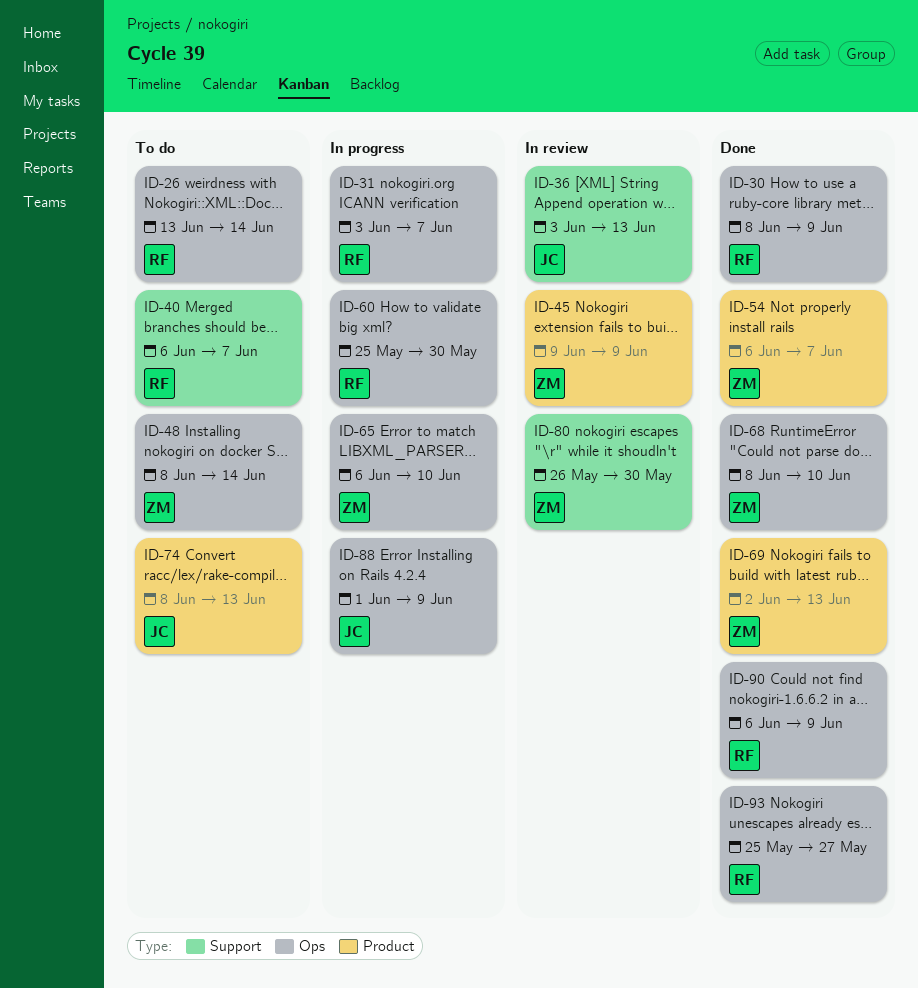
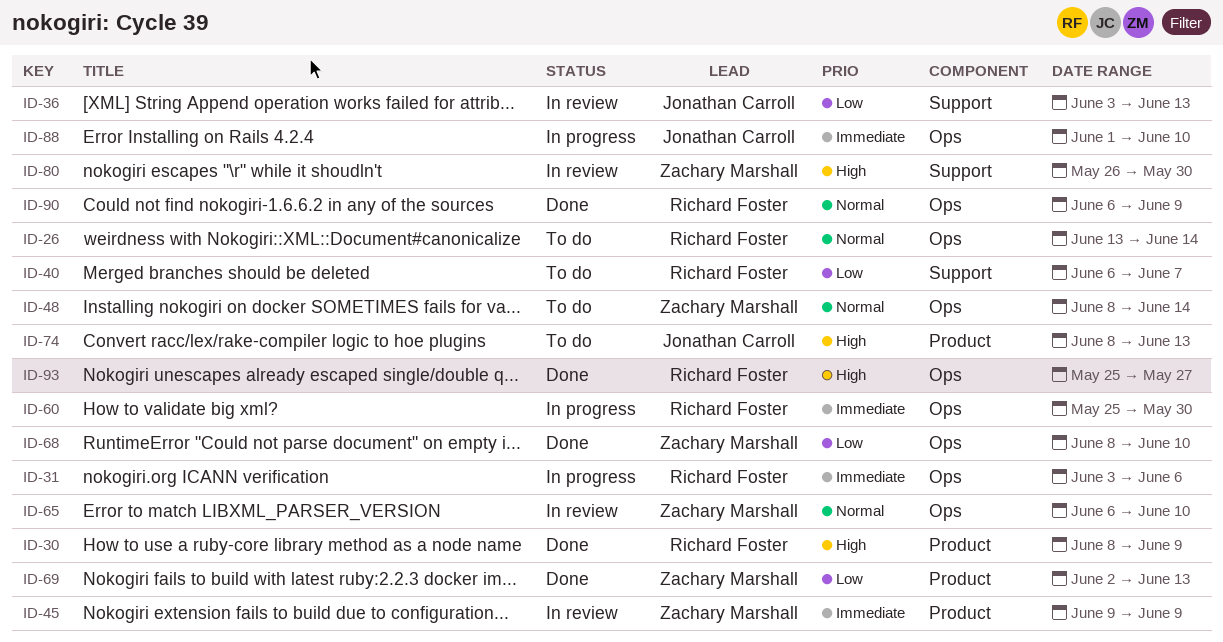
ID-30, label: Ops -> Product
ID-31, due: Jun 7 -> Jun 6
ID-54: present -> none
ID-65, status: In progress -> In review
ID-88, due: Jun 9 -> Jun 10

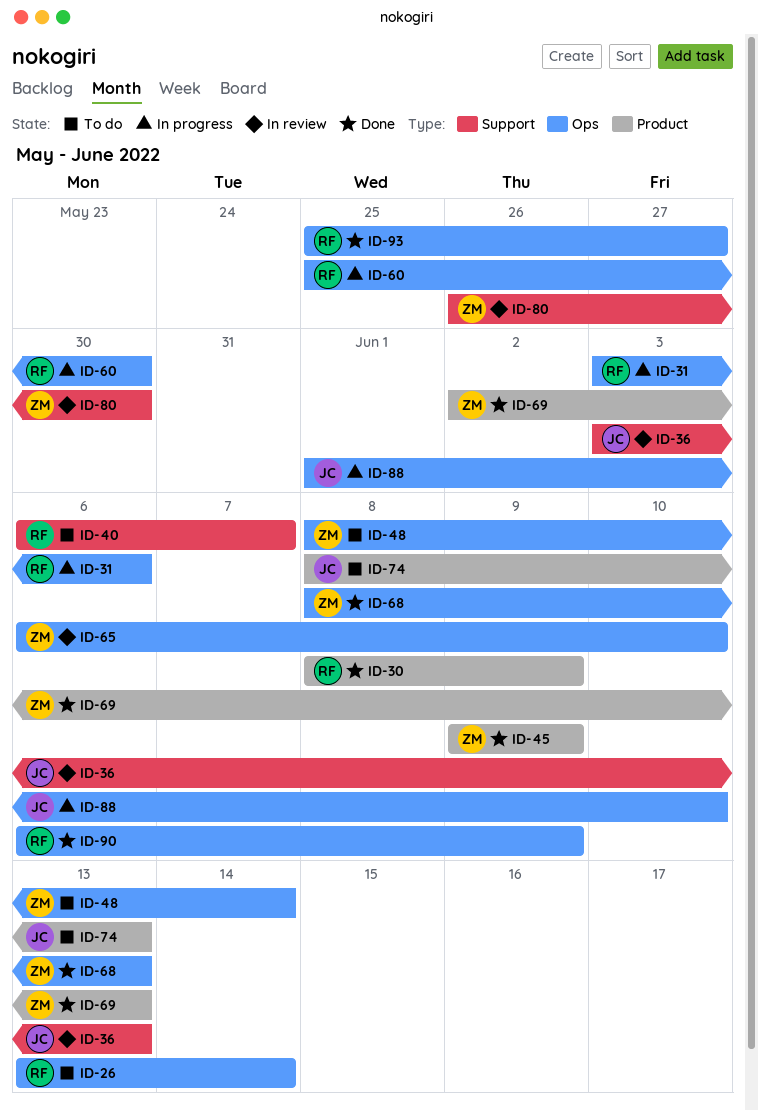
ID-45, status: In review -> Done
ID-68, due: Jun 10 -> Jun 13

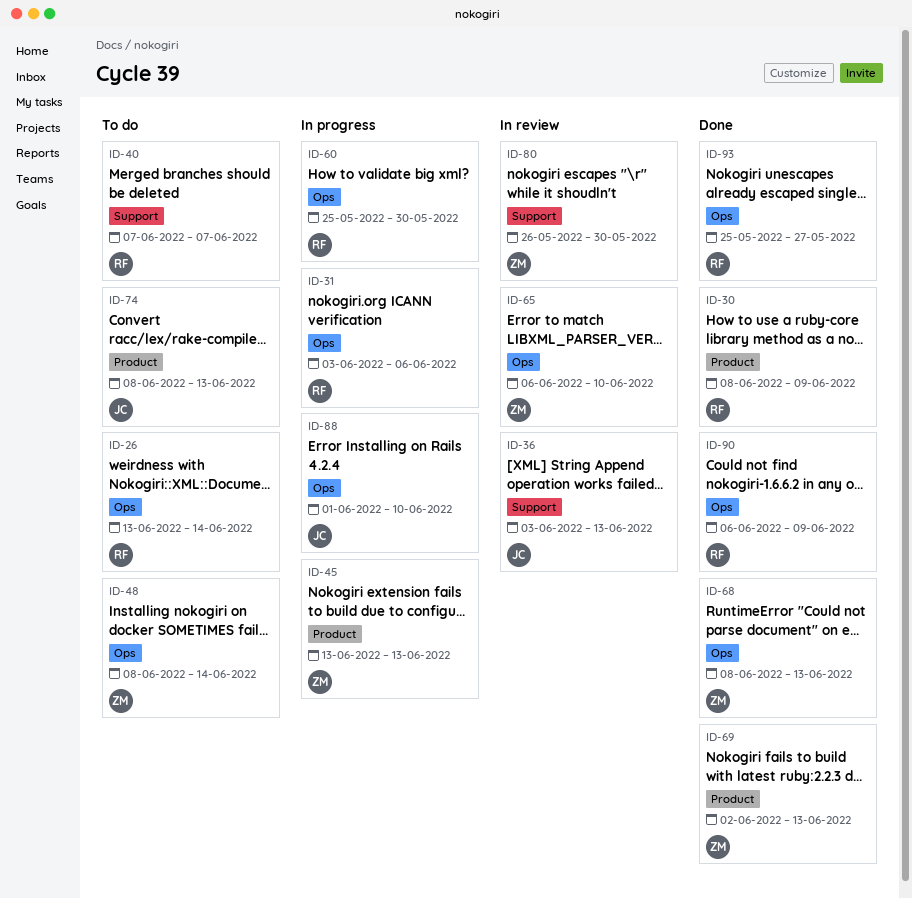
ID-40, start: Jun 6 -> Jun 7
ID-45, status: Done -> In progress
ID-45, start: Jun 9 -> Jun 13
ID-45, due: Jun 9 -> Jun 13

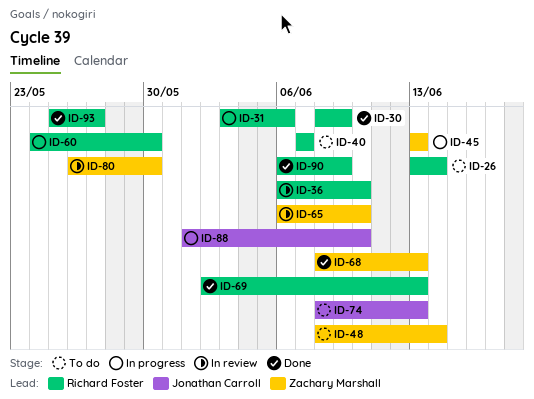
ID-36, owner: Jonathan Carroll -> Richard Foster
ID-36, start: Jun 3 -> Jun 6
ID-36, due: Jun 13 -> Jun 10
ID-60, start: May 25 -> May 24
ID-69, owner: Zachary Marshall -> Richard Foster

